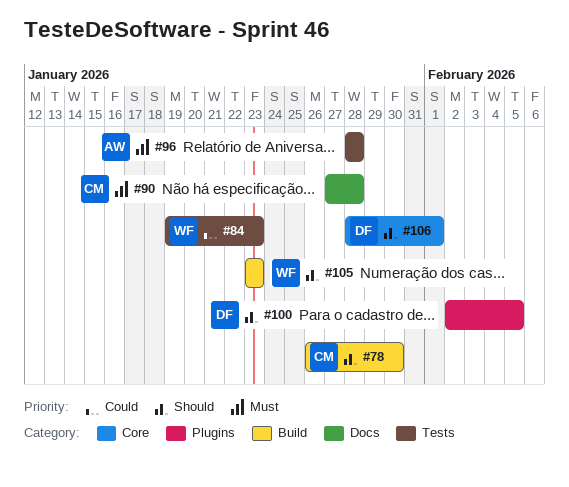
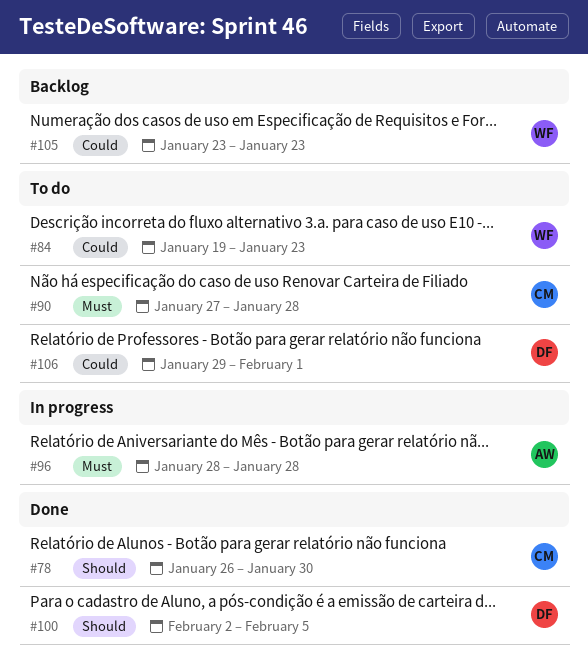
#105, priority: Should -> Could
#106, priority: Should -> Could
#106, start: Jan 28 -> Jan 29

